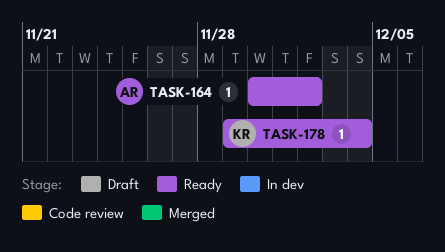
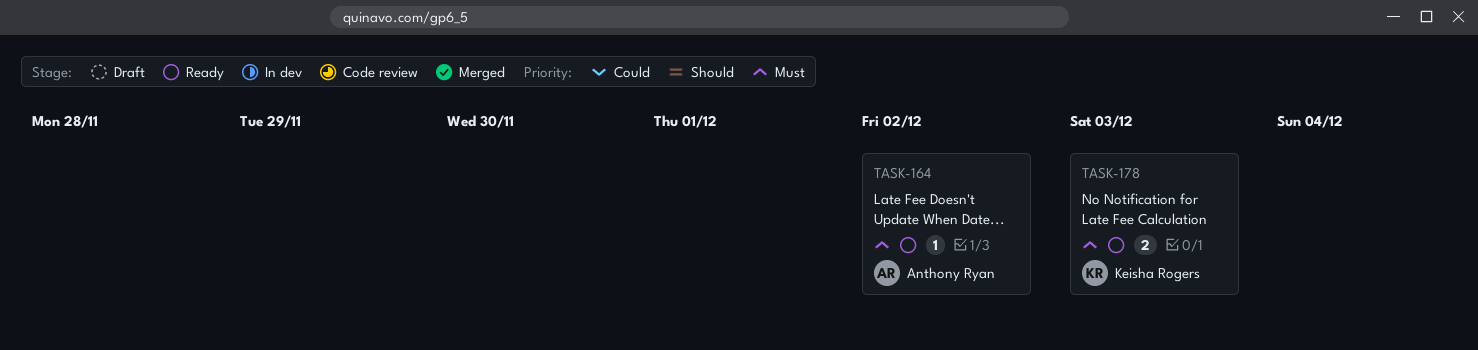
TASK-178, estimate: 1 -> 2
TASK-178, due: Dec 4 -> Dec 3

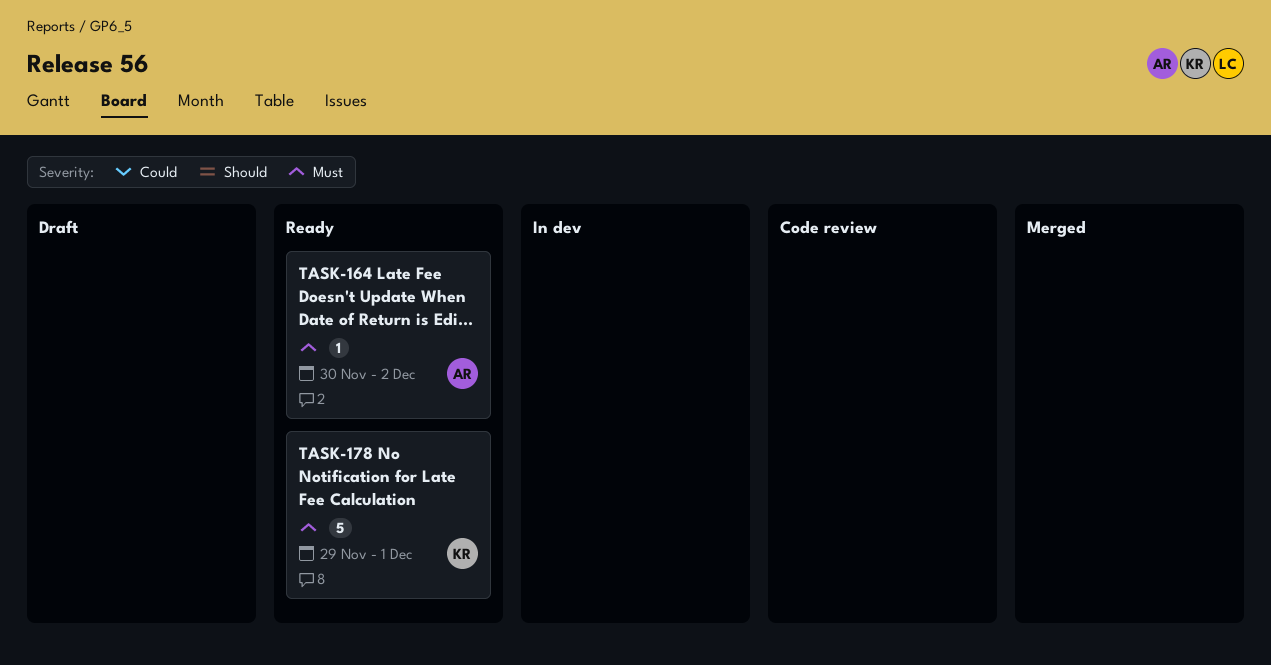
TASK-178, estimate: 2 -> 5
TASK-178, due: Dec 3 -> Dec 1

